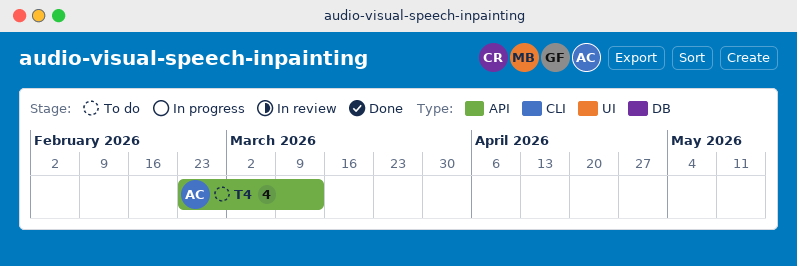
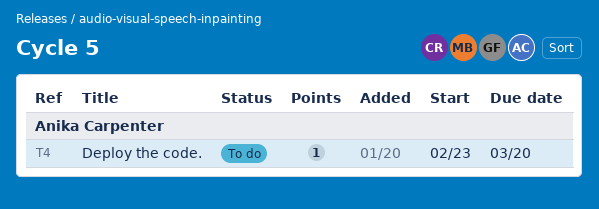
T4, estimate: 4 -> 1
T4, due: Mar 13 -> Mar 20

